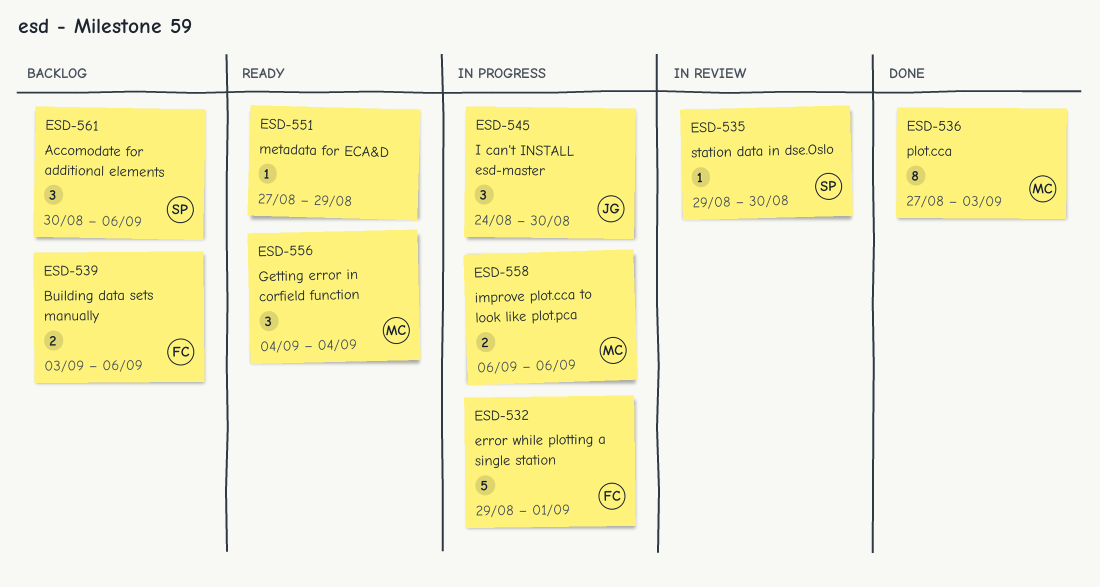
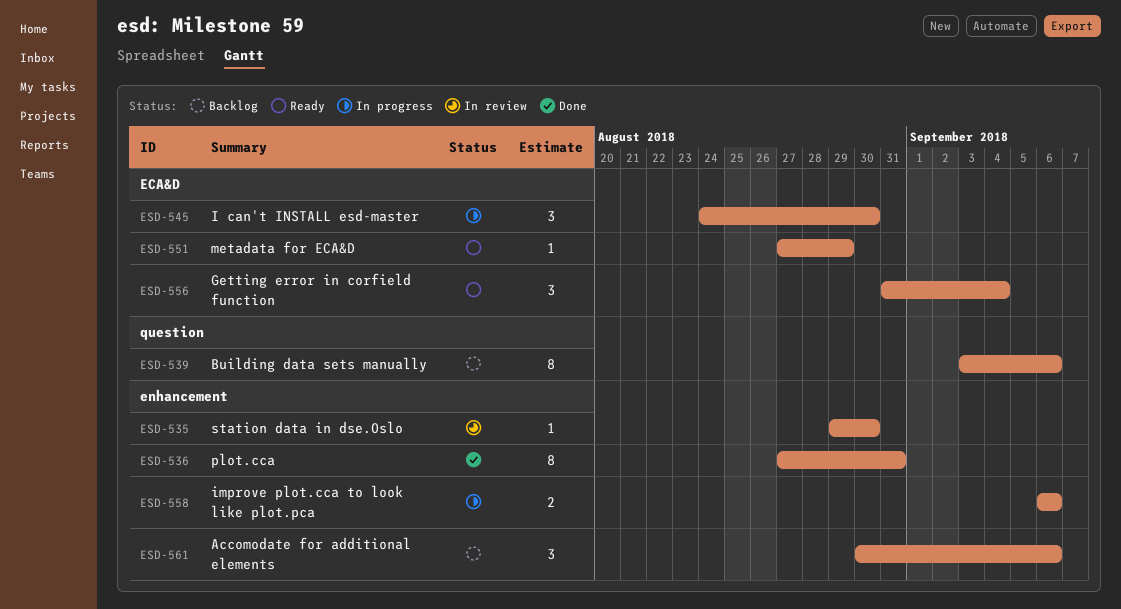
ESD-532: present -> none
ESD-536, due: Sep 3 -> Aug 31
ESD-539, estimate: 2 -> 8
ESD-556, start: Sep 4 -> Aug 31

